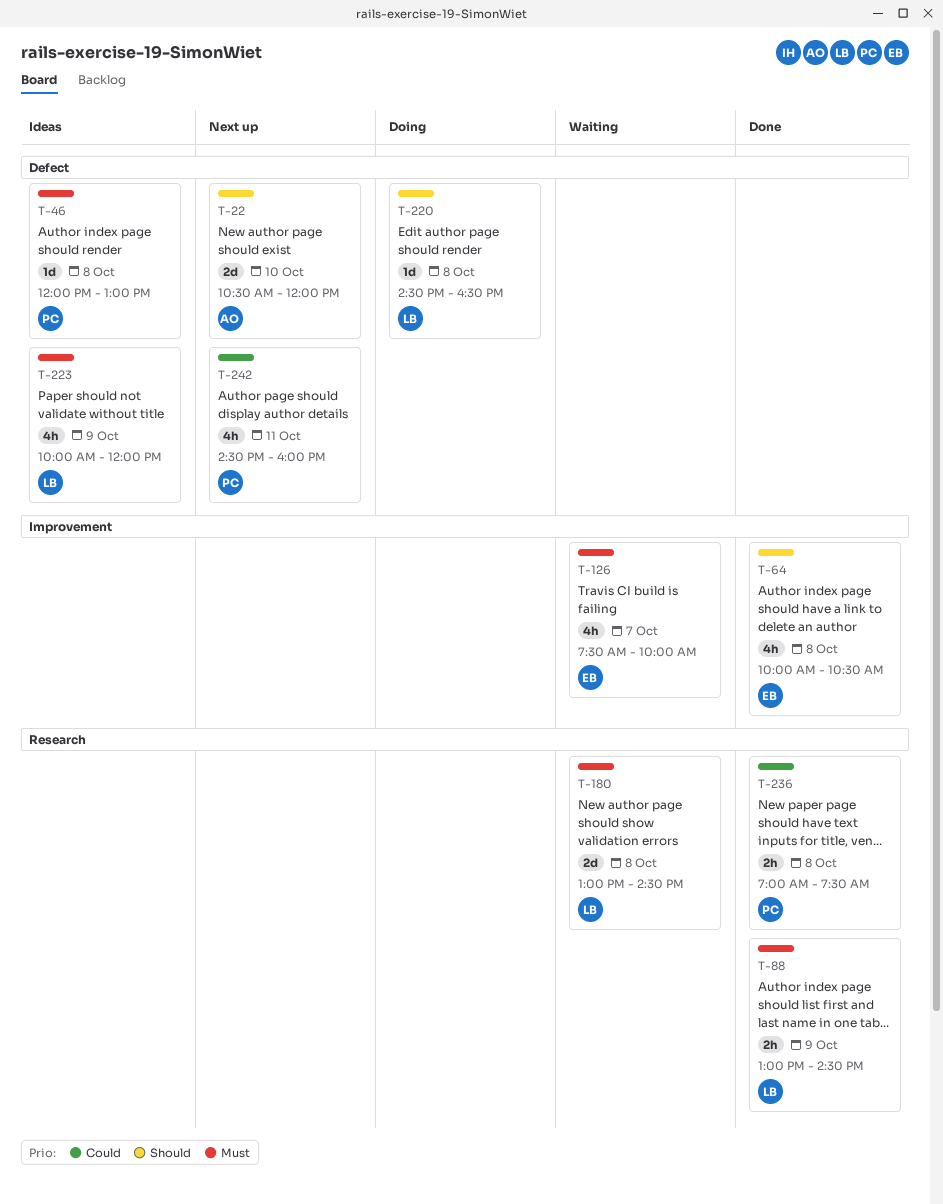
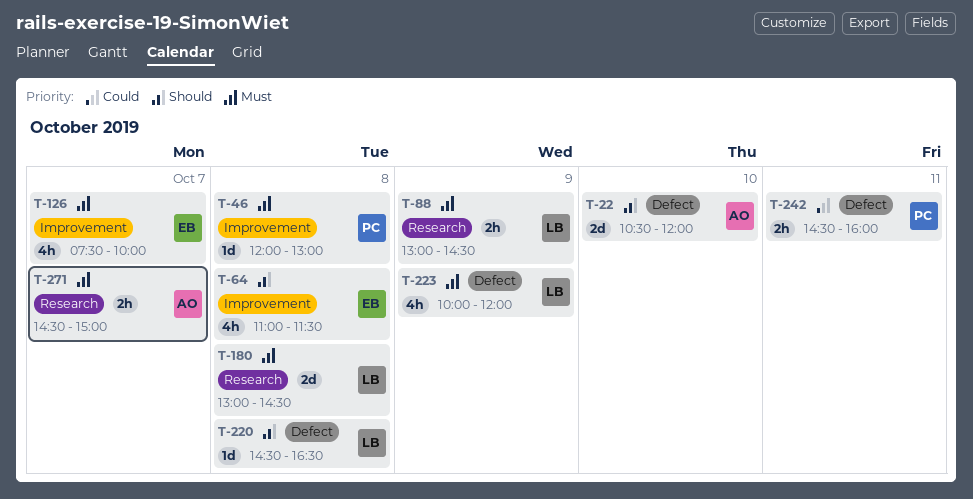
T-46, label: Defect -> Improvement
T-64, begins: 10:00 -> 11:00
T-64, ends: 10:30 -> 11:30
T-236: present -> none
T-242, estimate: 4h -> 2h
T-271: none -> present

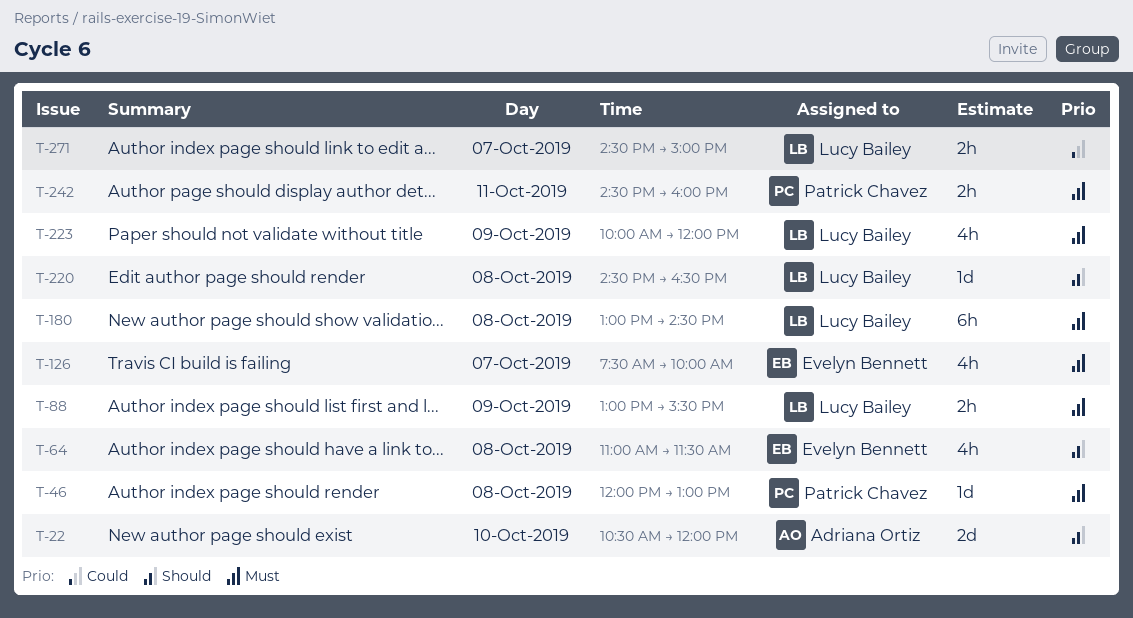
T-88, ends: 14:30 -> 15:30
T-180, estimate: 2d -> 6h
T-242, priority: Could -> Must
T-271, owner: Adriana Ortiz -> Lucy Bailey
T-271, priority: Must -> Could

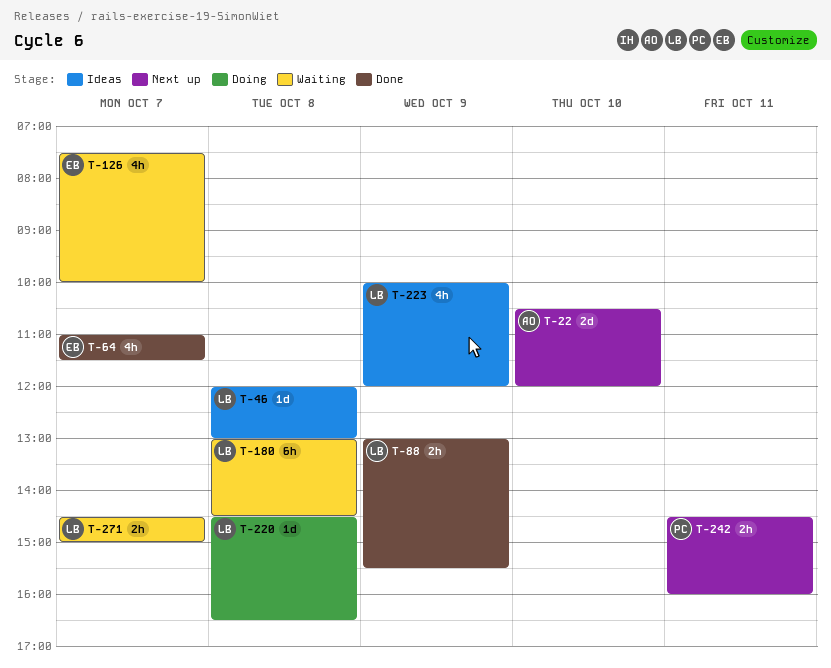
T-46, owner: Patrick Chavez -> Lucy Bailey
T-64, day: Oct 8 -> Oct 7

